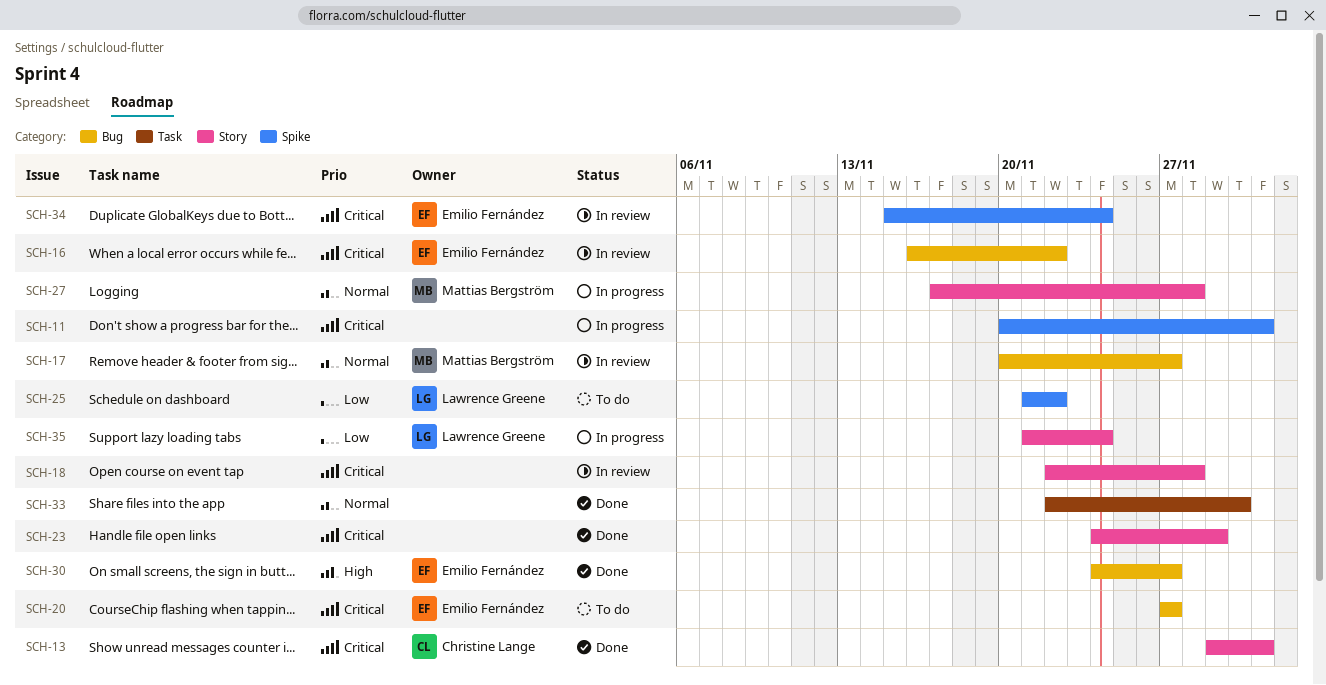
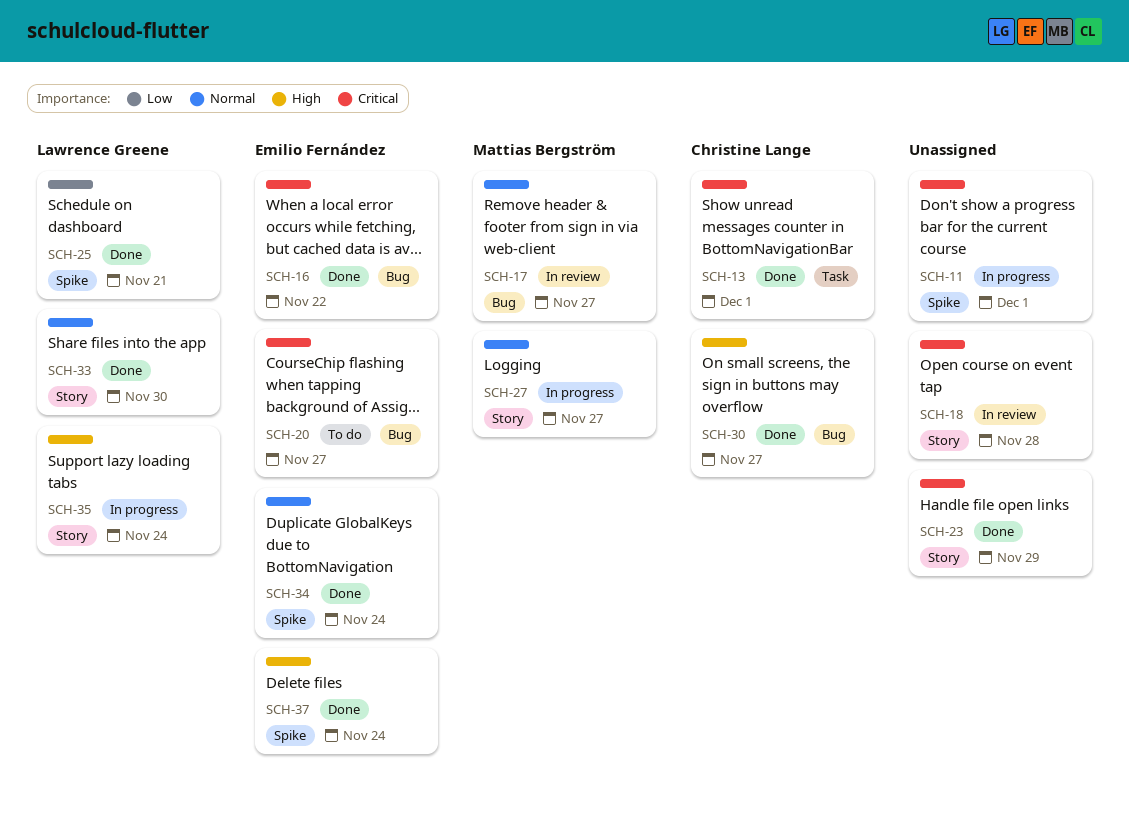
SCH-13, label: Story -> Task
SCH-16, status: In review -> Done
SCH-25, status: To do -> Done
SCH-25, due: Nov 22 -> Nov 21
SCH-27, due: Nov 28 -> Nov 27
SCH-30, owner: Emilio Fernández -> Christine Lange
SCH-33, owner: none -> Lawrence Greene
SCH-33, label: Task -> Story
SCH-34, status: In review -> Done
SCH-34, priority: Critical -> Normal
SCH-35, priority: Low -> High
SCH-37: none -> present

